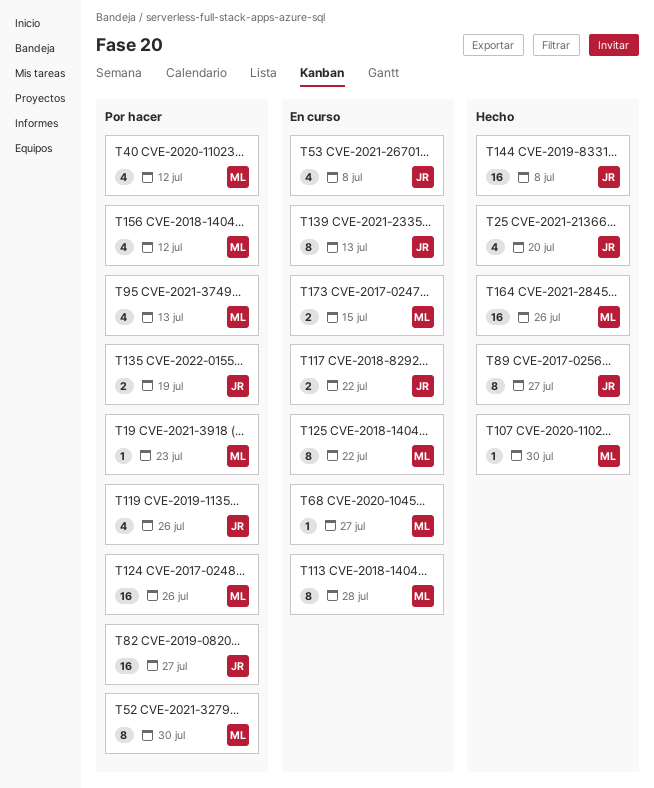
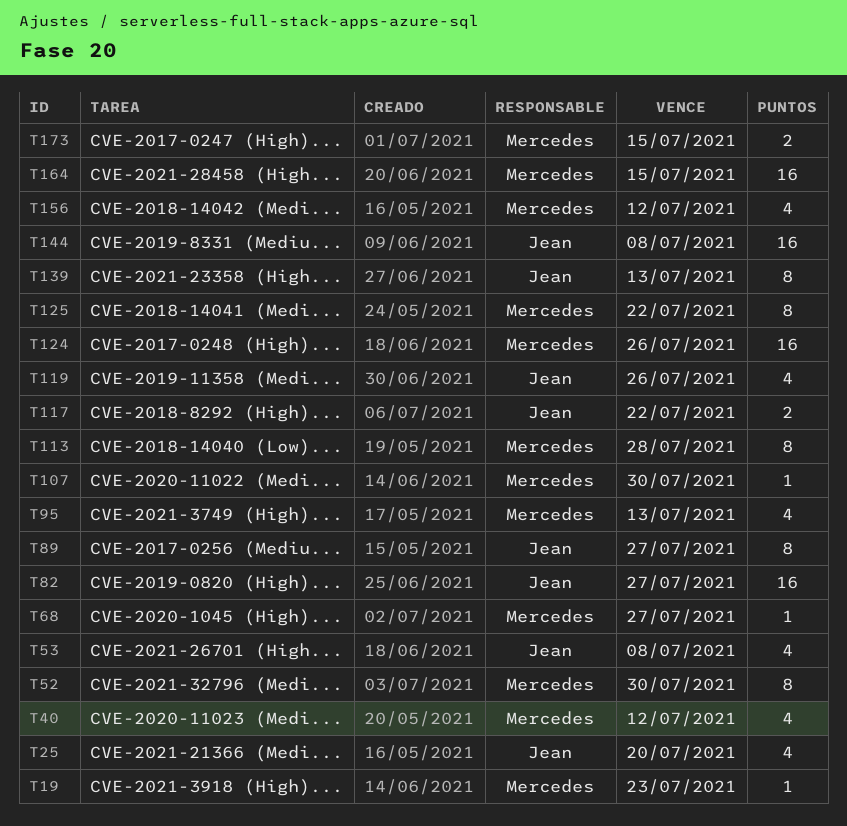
T135: present -> none
T164, due: Jul 26 -> Jul 15

